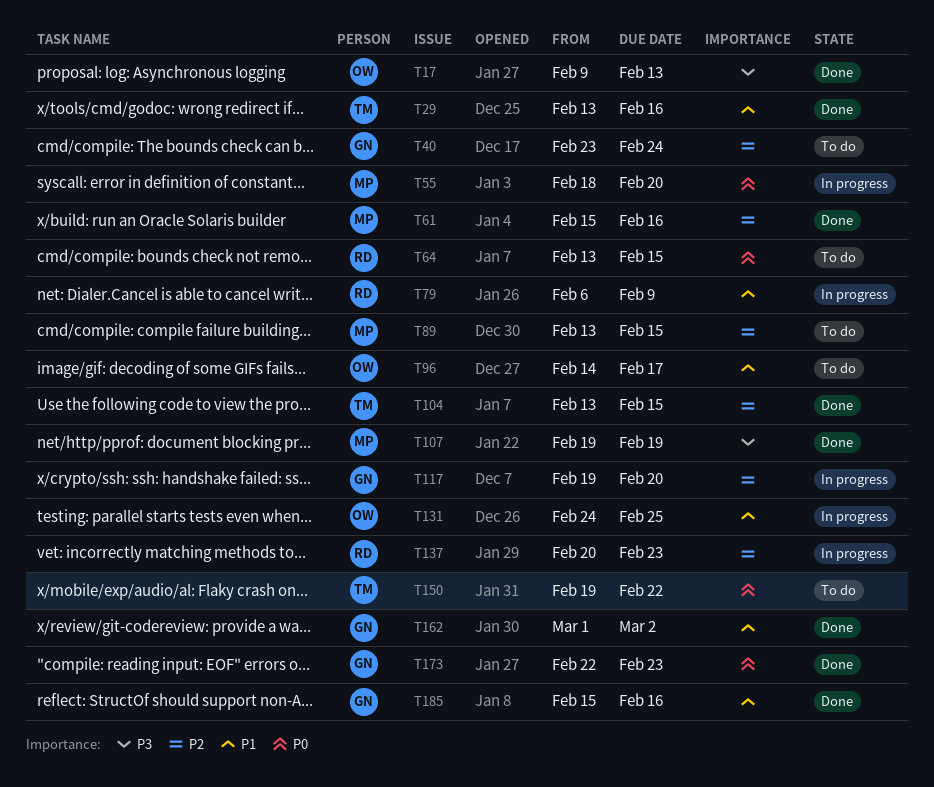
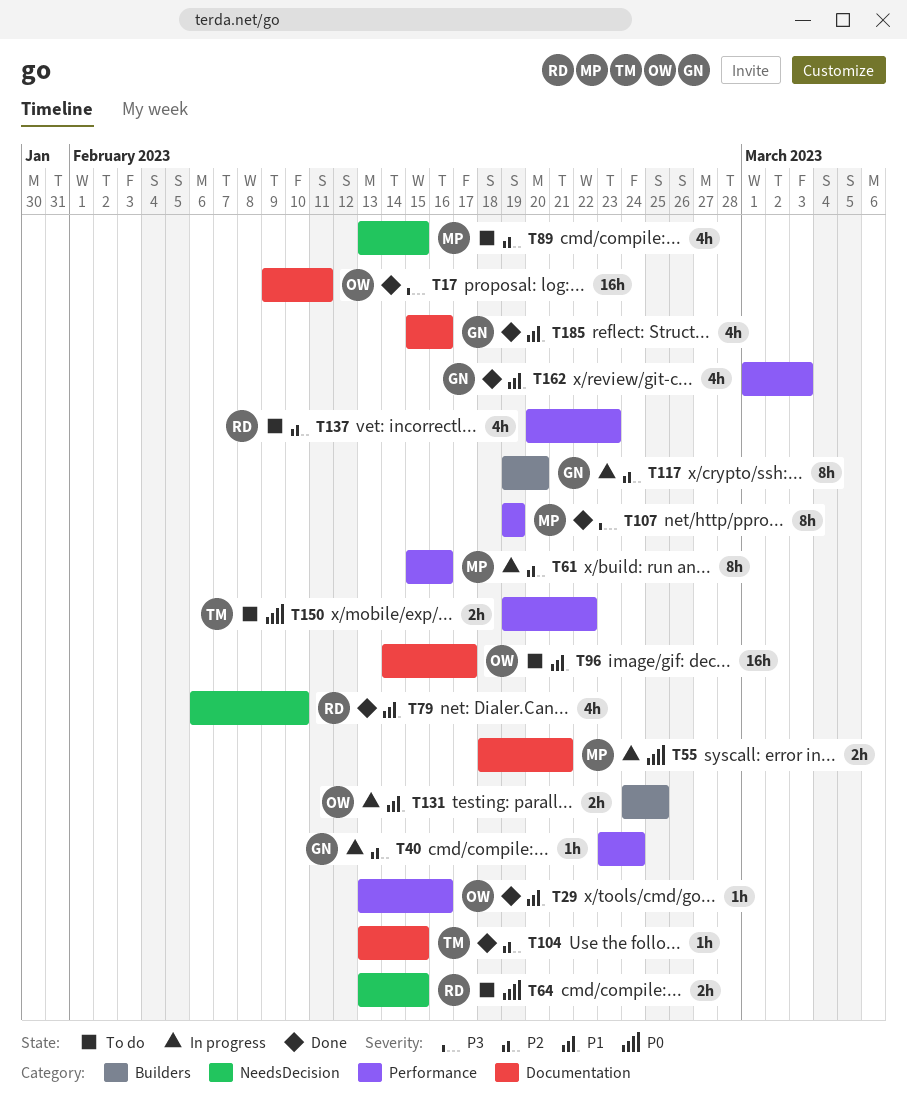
T17, due: Feb 13 -> Feb 11
T29, owner: TM -> OW
T40, status: To do -> In progress
T55, due: Feb 20 -> Feb 21
T61, status: Done -> In progress
T79, status: In progress -> Done
T79, due: Feb 9 -> Feb 10
T137, status: In progress -> To do
T162, due: Mar 2 -> Mar 3
T173: present -> none

